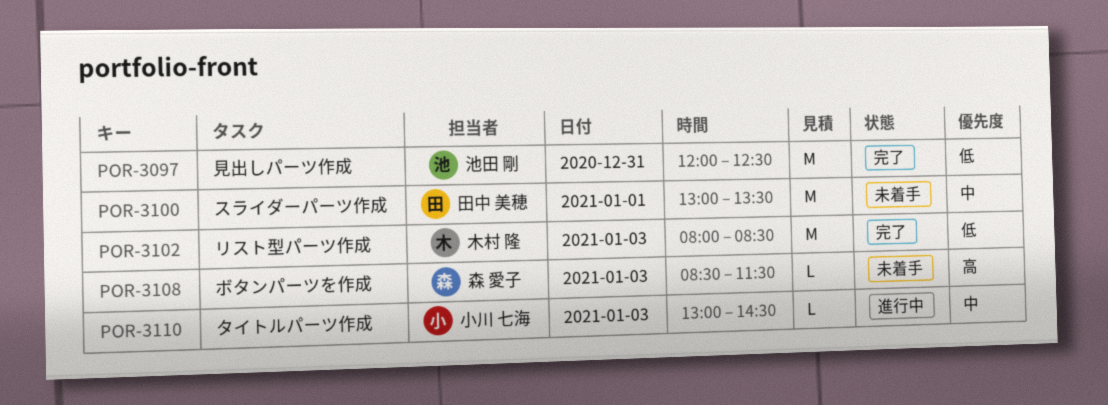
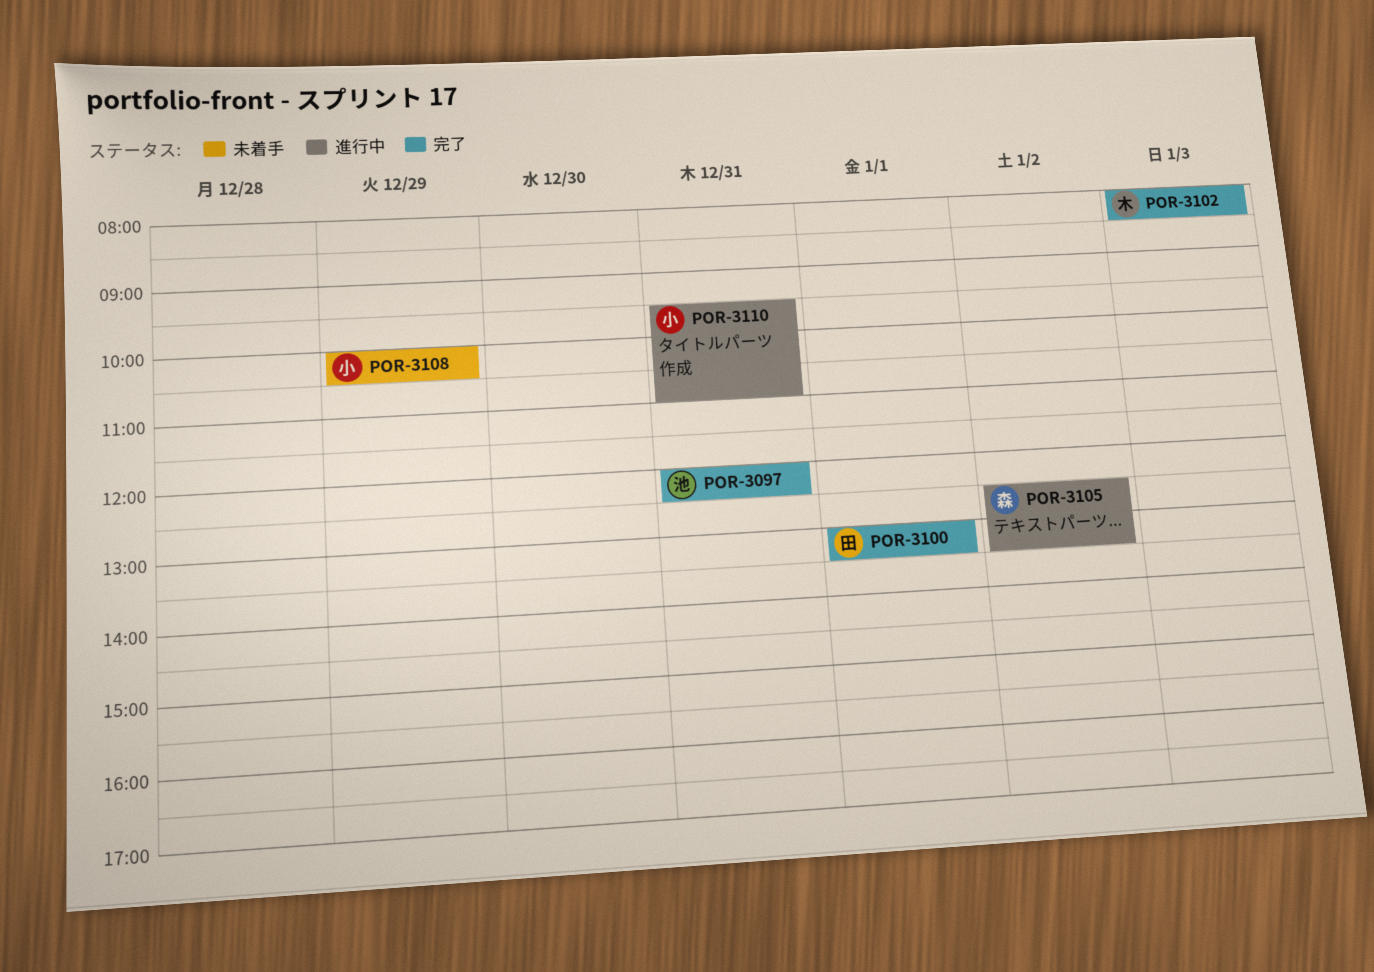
POR-3100, status: 未着手 -> 完了
POR-3105: none -> present
POR-3108, owner: 森 愛子 -> 小川 七海
POR-3108, day: Jan 3 -> Dec 29
POR-3108, begins: 08:30 -> 10:00
POR-3108, ends: 11:30 -> 10:30
POR-3110, day: Jan 3 -> Dec 31
POR-3110, begins: 13:00 -> 09:30
POR-3110, ends: 14:30 -> 11:00

